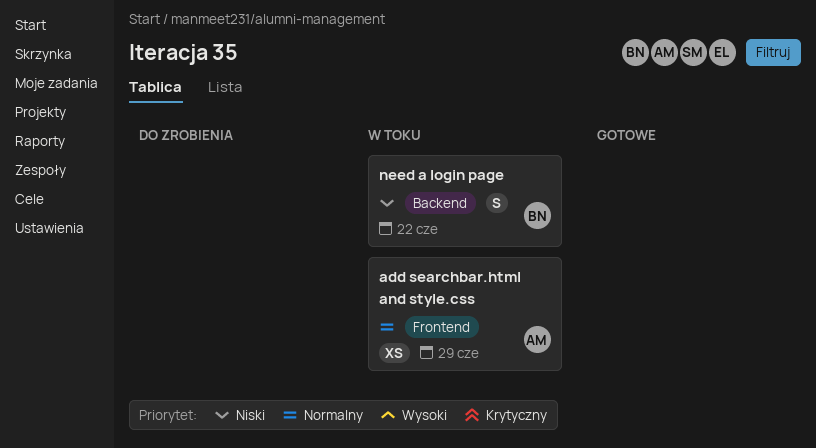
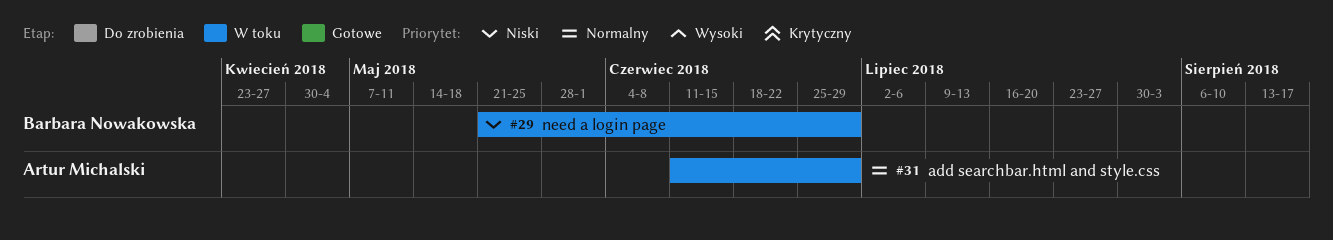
need a login page, due: Jun 22 -> Jun 29

